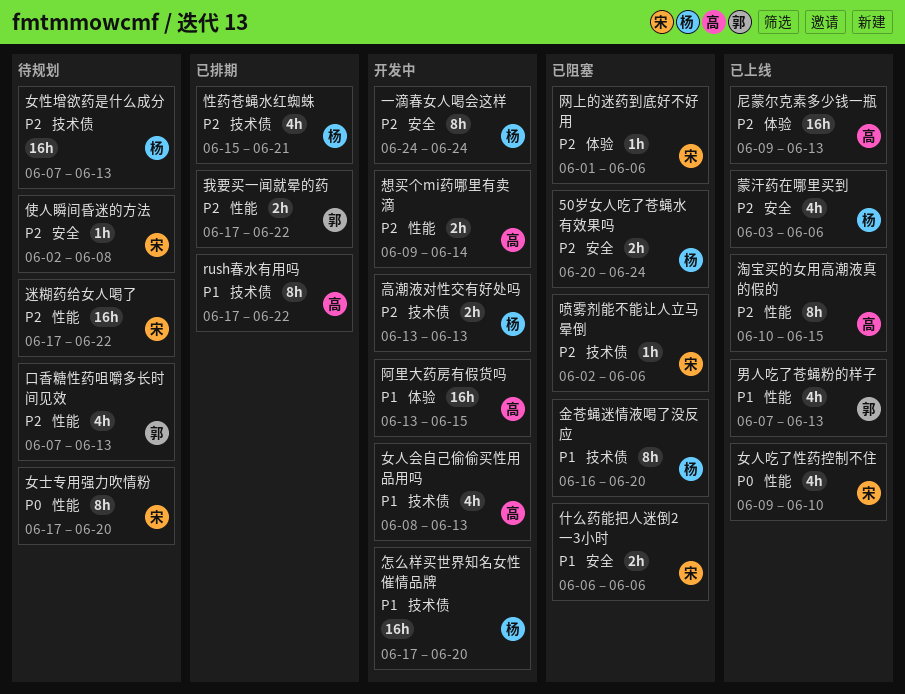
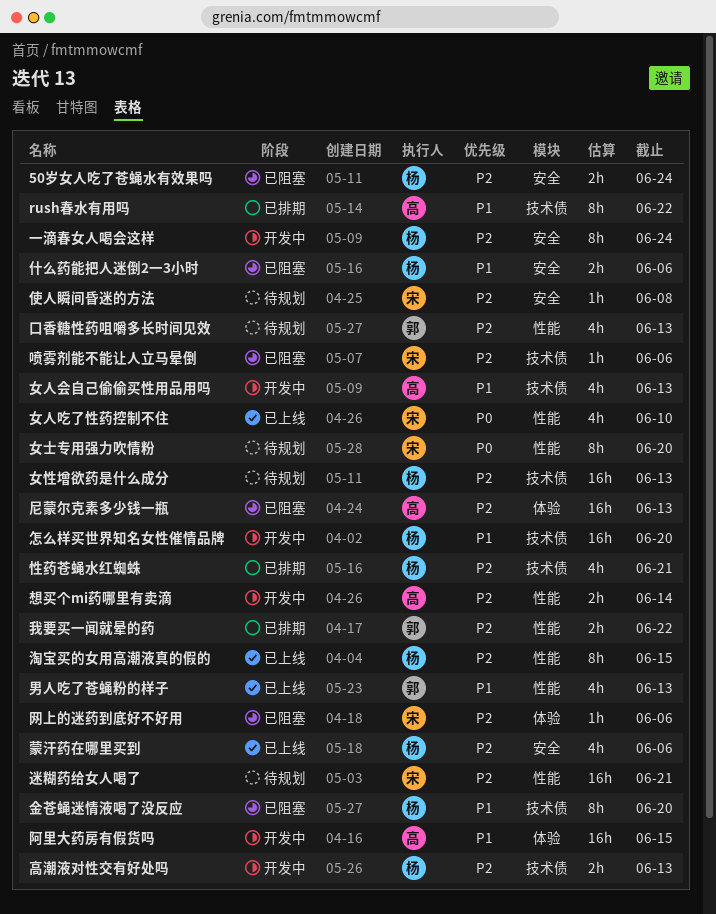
什么药能把人迷倒2一3小时, owner: 宋 -> 杨
尼蒙尔克素多少钱一瓶, status: 已上线 -> 已阻塞
淘宝买的女用高潮液真的假的, owner: 高 -> 杨
迷糊药给女人喝了, due: Jun 22 -> Jun 21

